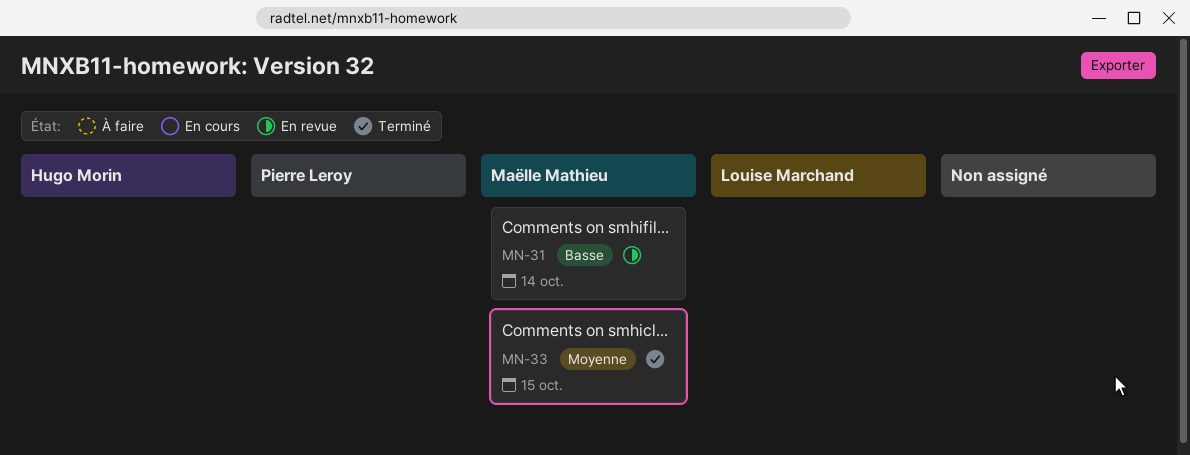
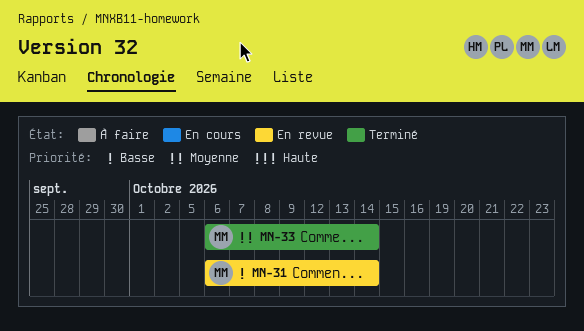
MN-33, due: Oct 15 -> Oct 14

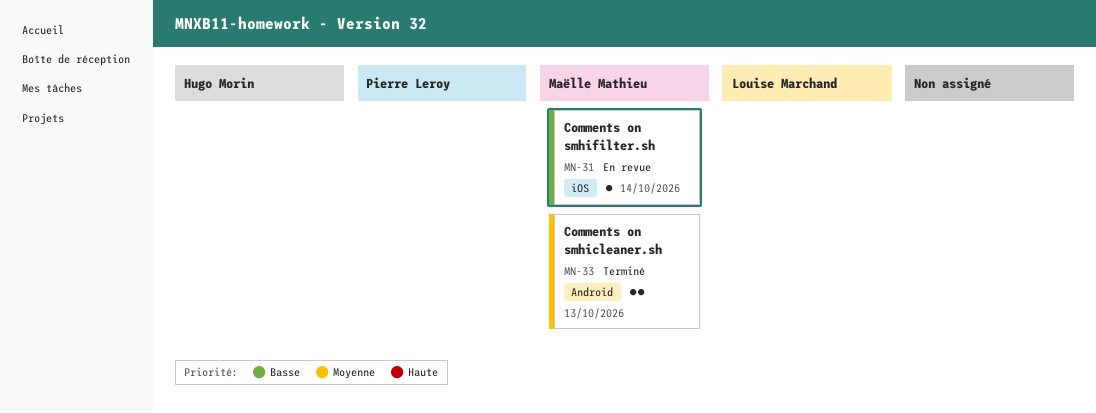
MN-33, due: Oct 14 -> Oct 13

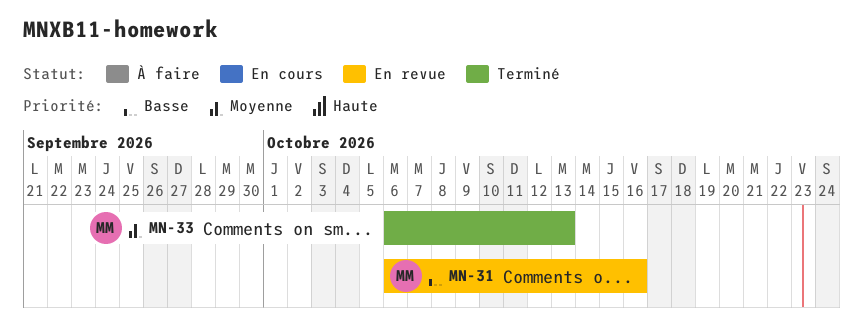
MN-31, due: Oct 14 -> Oct 16

